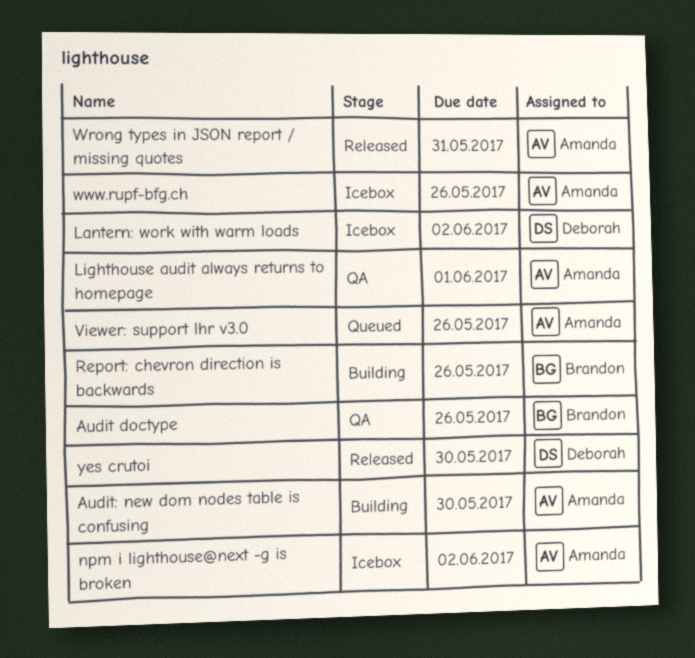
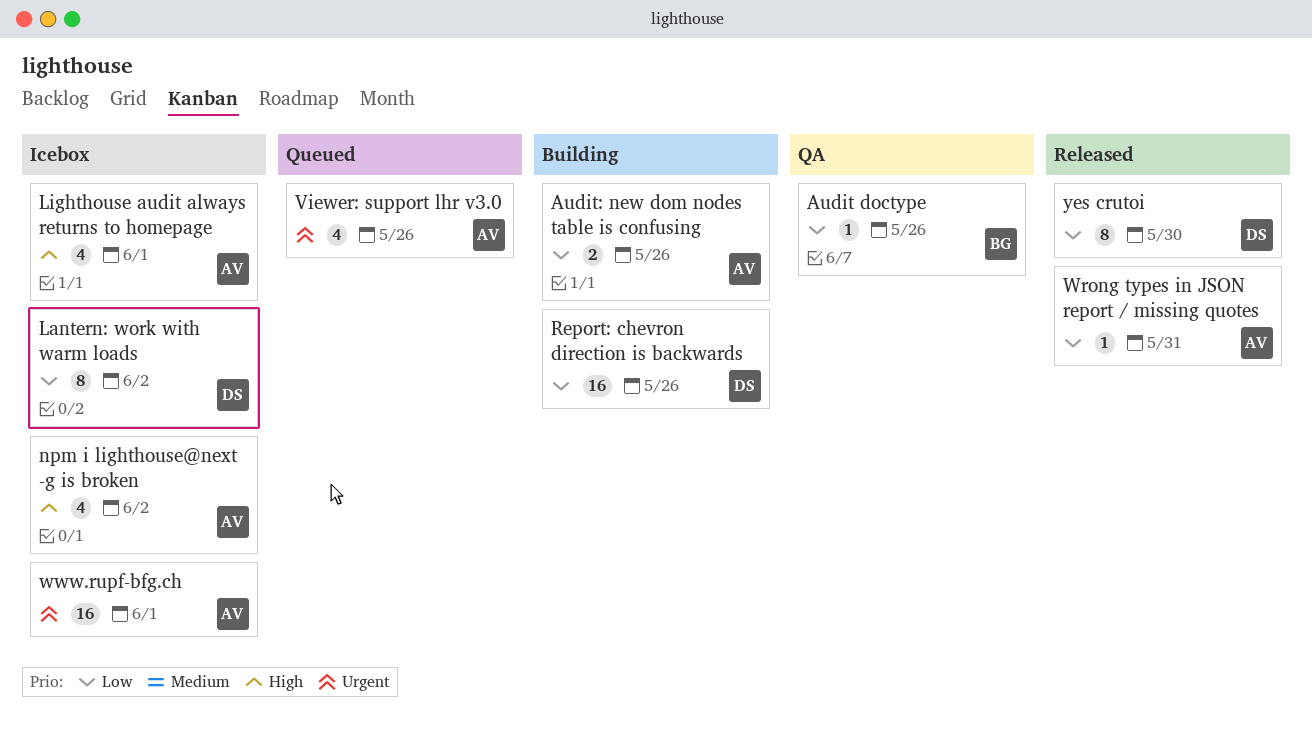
Audit: new dom nodes table is confusing, due: May 30 -> May 26
Lighthouse audit always returns to homepage, status: QA -> Icebox
Report: chevron direction is backwards, owner: Brandon -> Deborah
www.rupf-bfg.ch, due: May 26 -> Jun 1

